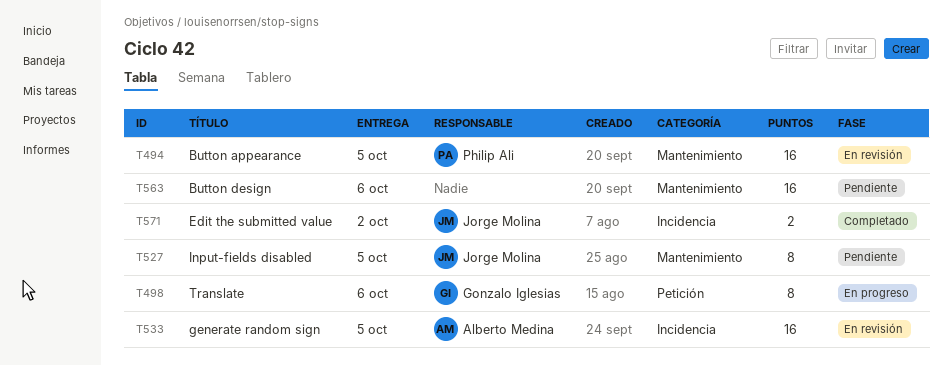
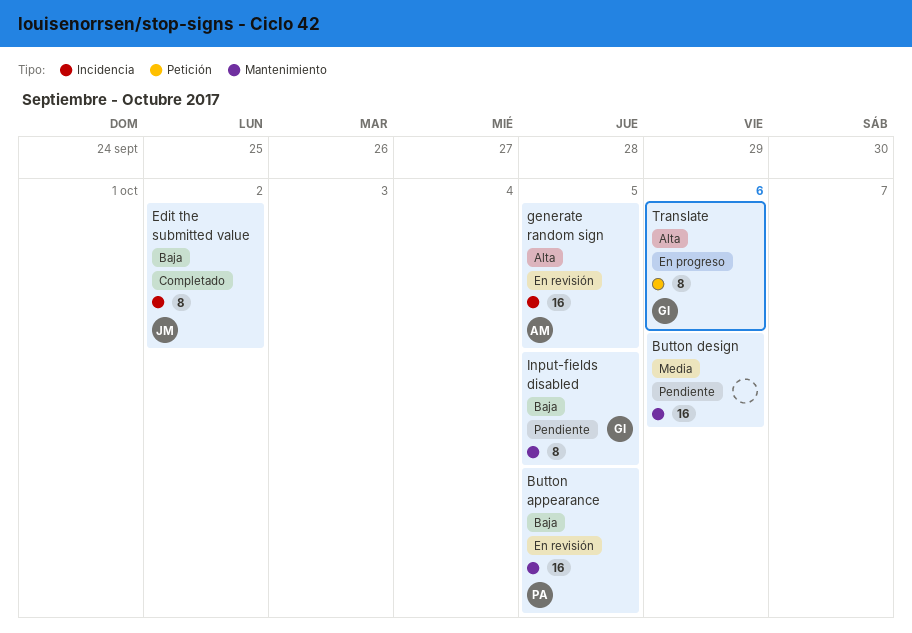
Edit the submitted value, estimate: 2 -> 8
Input-fields disabled, owner: Jorge Molina -> Gonzalo Iglesias

